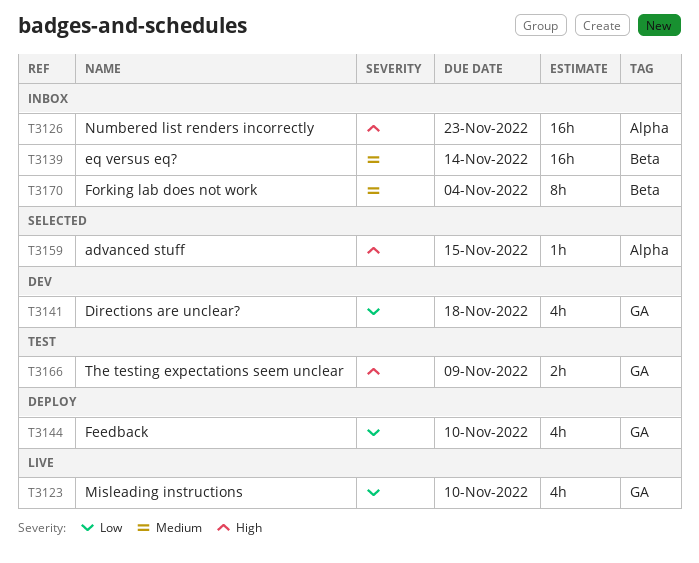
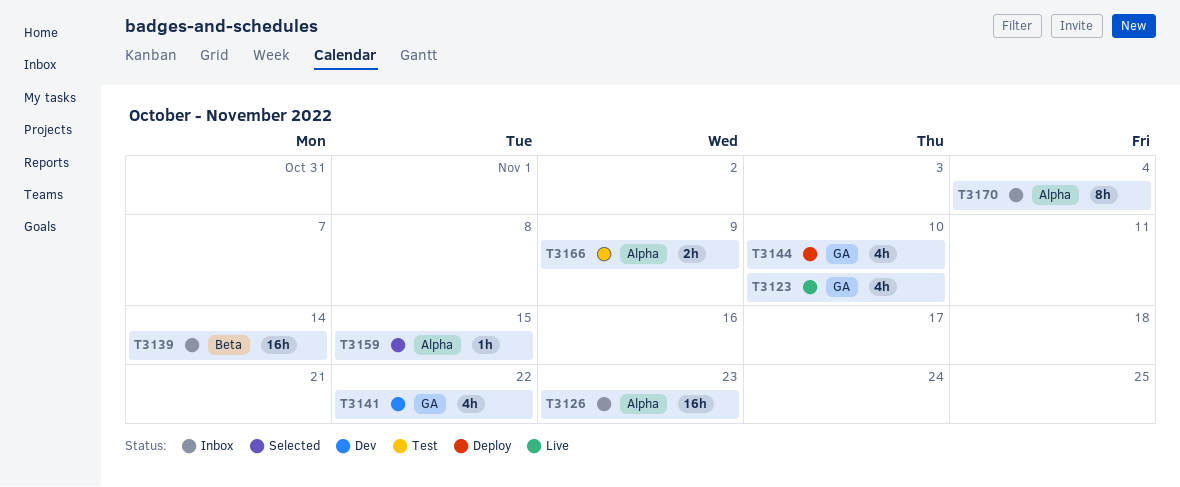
T3141, due: Nov 18 -> Nov 22
T3166, label: GA -> Alpha
T3170, label: Beta -> Alpha

